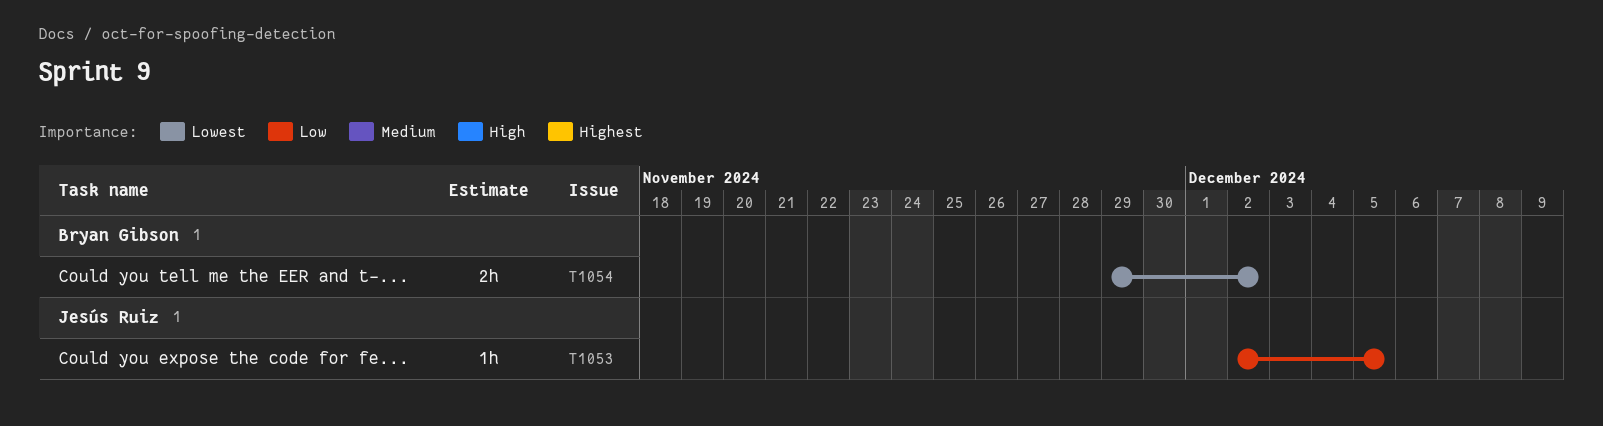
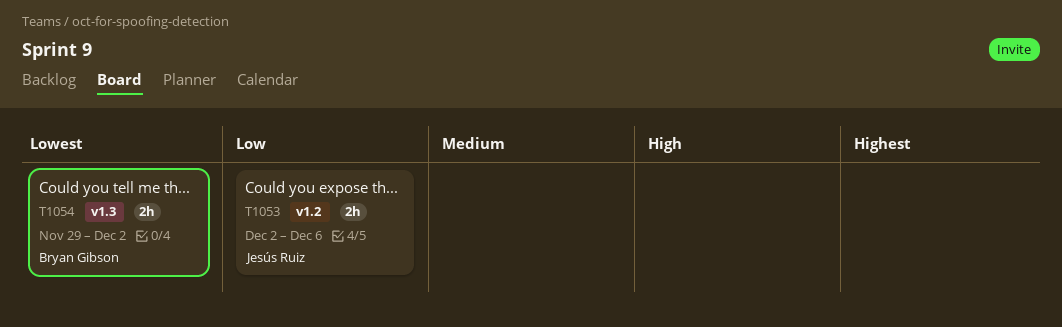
T1053, estimate: 1h -> 2h
T1053, due: Dec 5 -> Dec 6

